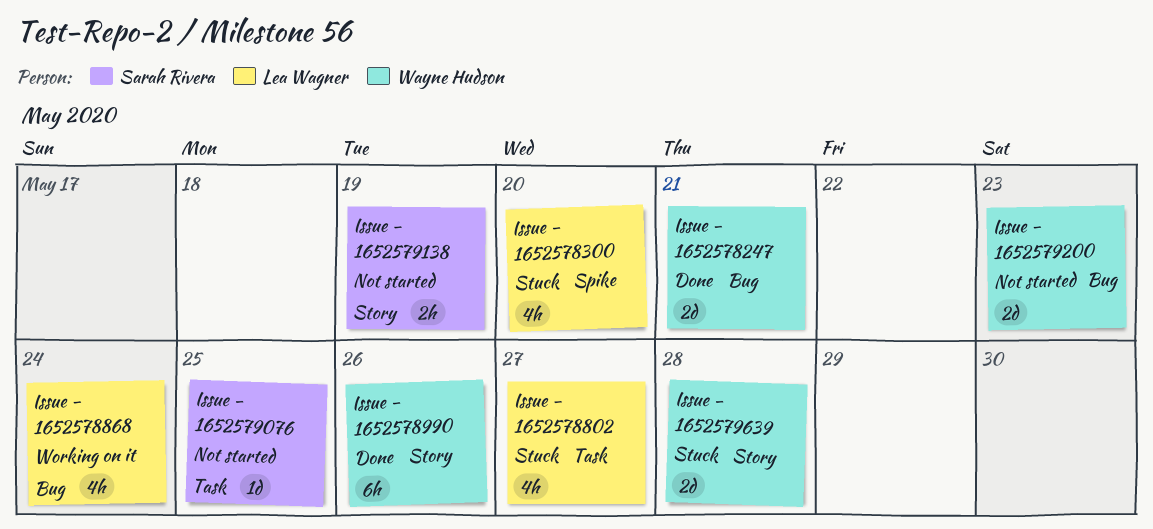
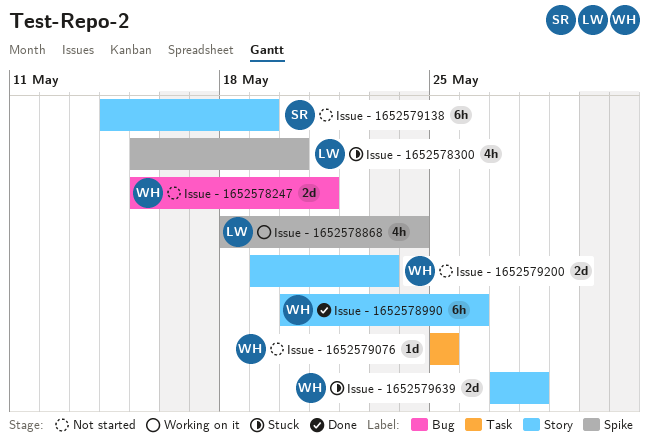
Issue - 1652578247, status: Done -> Not started
Issue - 1652578802: present -> none
Issue - 1652578868, label: Bug -> Spike
Issue - 1652579076, owner: Sarah Rivera -> Wayne Hudson
Issue - 1652579138, estimate: 2h -> 6h
Issue - 1652579200, label: Bug -> Story

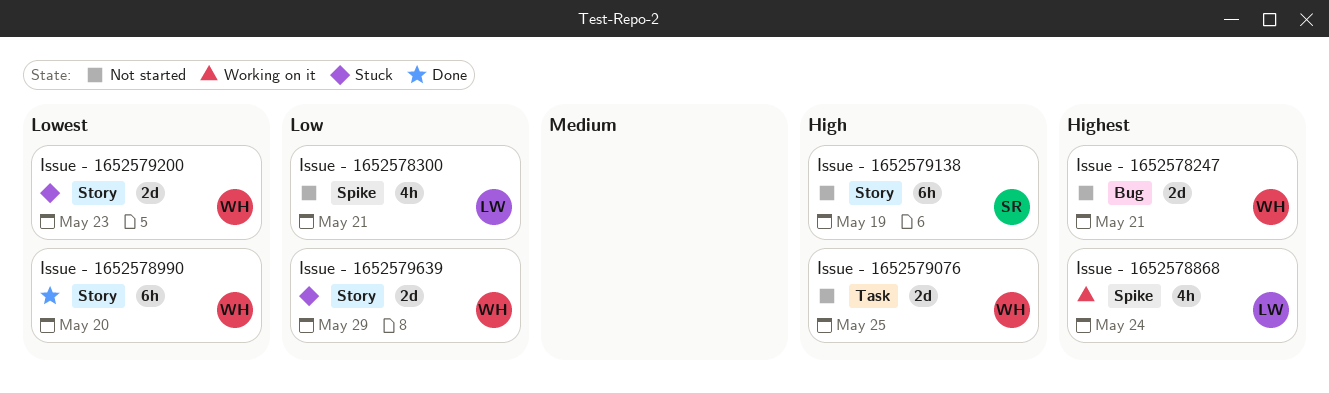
Issue - 1652578300, status: Stuck -> Not started
Issue - 1652578300, due: May 20 -> May 21
Issue - 1652578990, due: May 26 -> May 20
Issue - 1652579076, estimate: 1d -> 2d
Issue - 1652579200, status: Not started -> Stuck
Issue - 1652579639, due: May 28 -> May 29

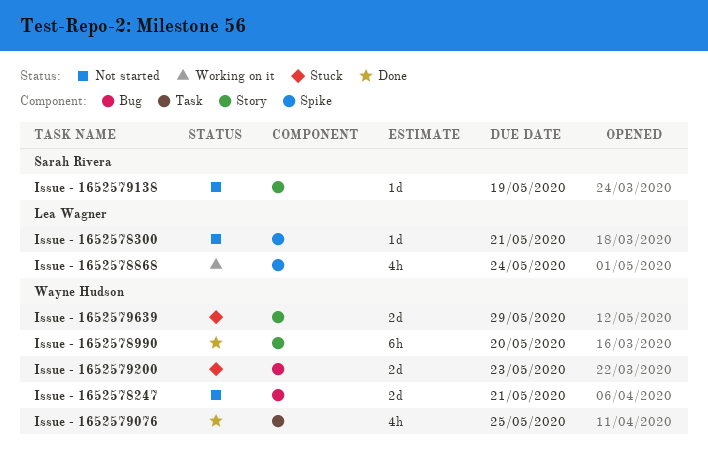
Issue - 1652578300, estimate: 4h -> 1d
Issue - 1652579076, status: Not started -> Done
Issue - 1652579076, estimate: 2d -> 4h
Issue - 1652579138, estimate: 6h -> 1d
Issue - 1652579200, label: Story -> Bug

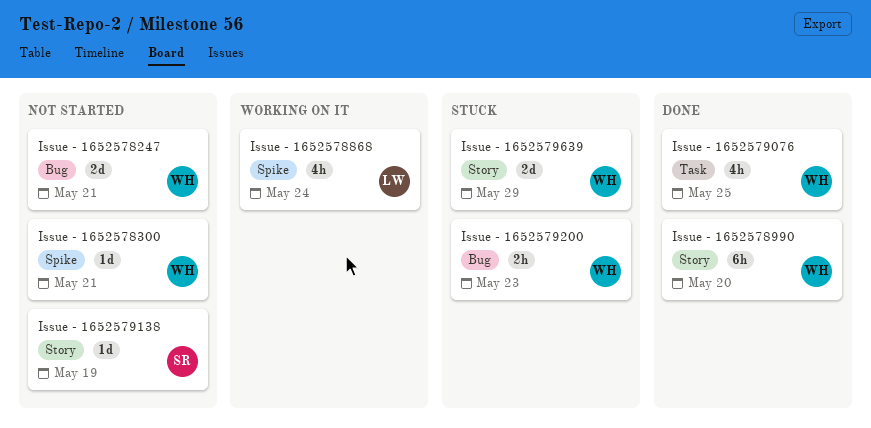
Issue - 1652578300, owner: Lea Wagner -> Wayne Hudson
Issue - 1652579200, estimate: 2d -> 2h

